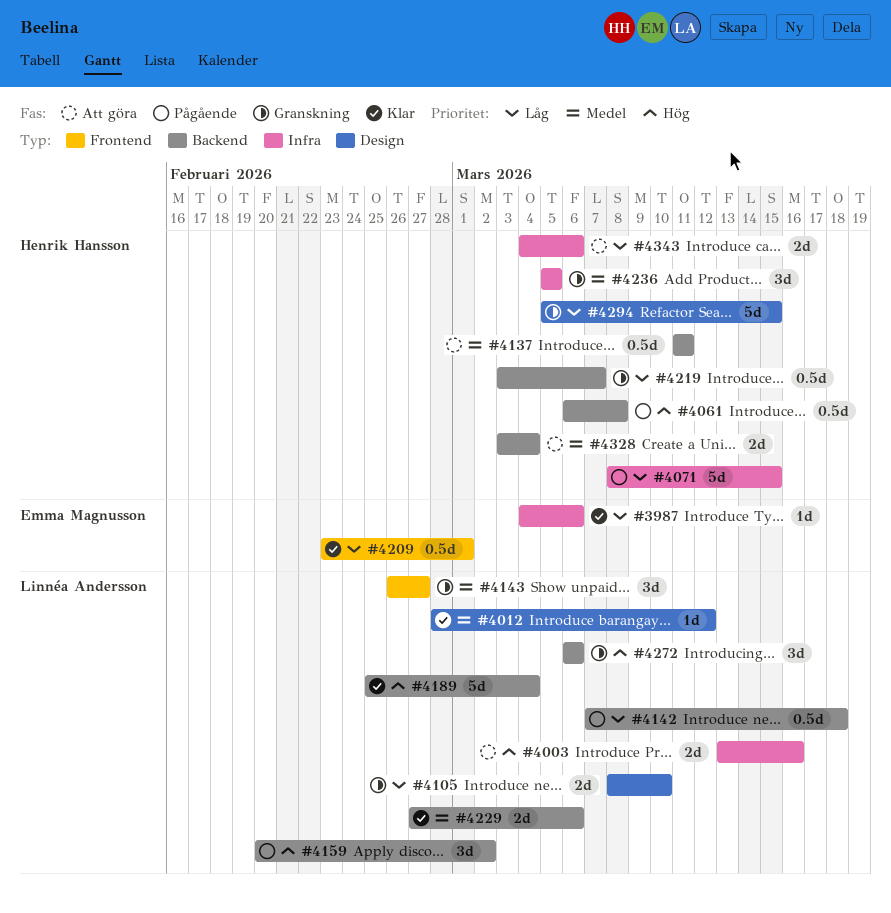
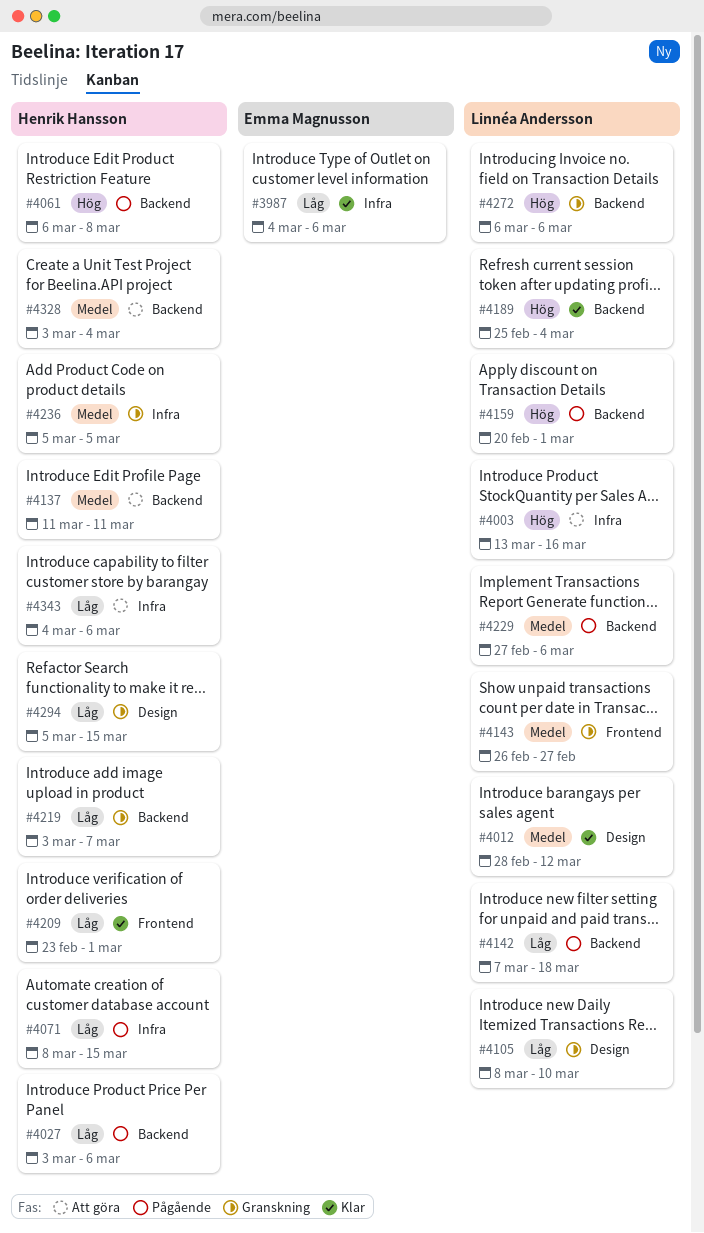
#4027: none -> present
#4159, due: Mar 2 -> Mar 1
#4209, owner: Emma Magnusson -> Henrik Hansson
#4229, status: Klar -> Pågående

